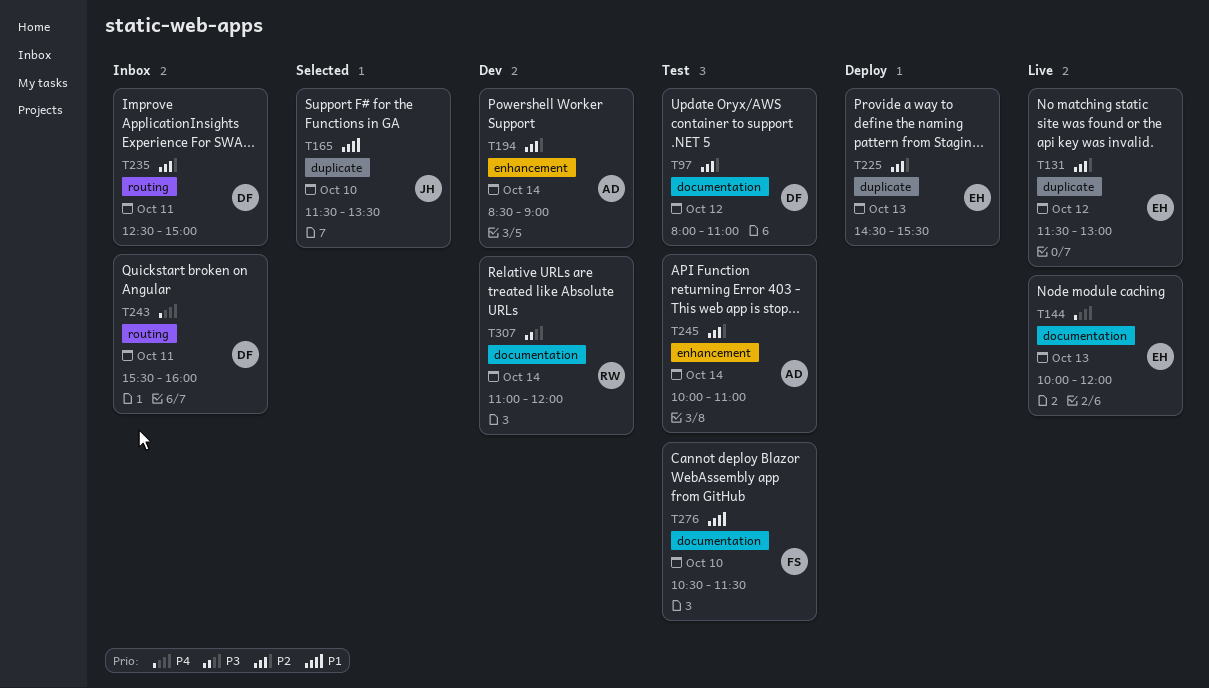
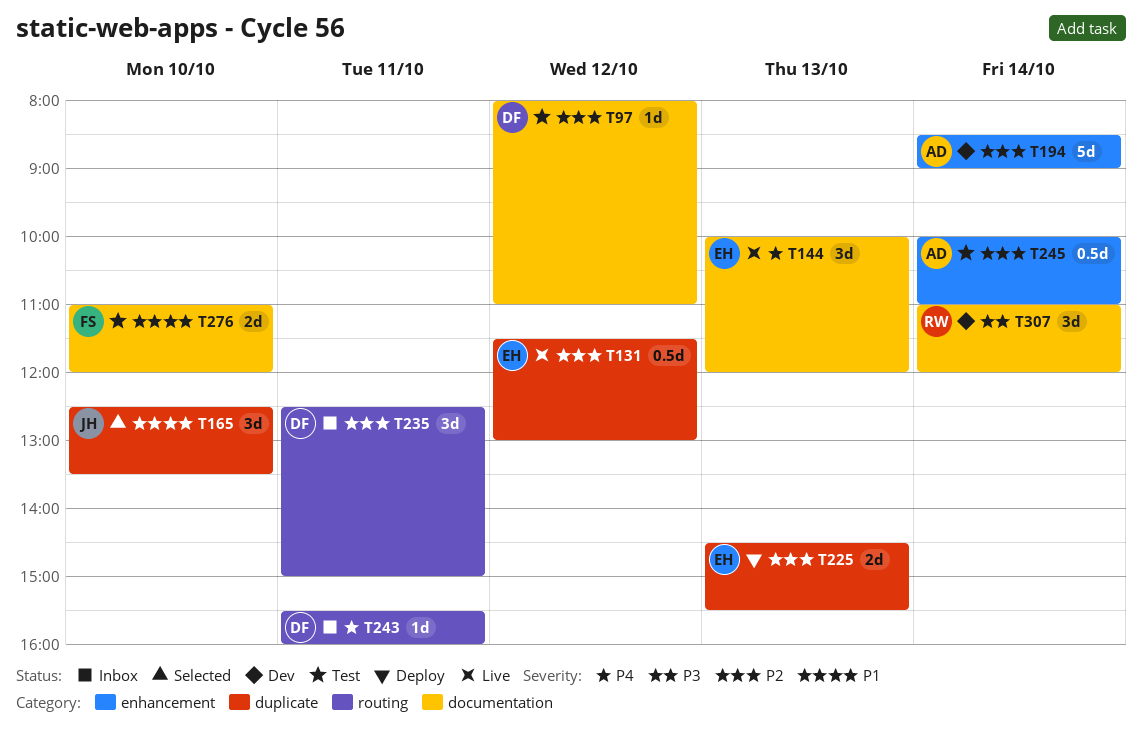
T165, begins: 11:30 -> 12:30
T276, begins: 10:30 -> 11:00
T276, ends: 11:30 -> 12:00

